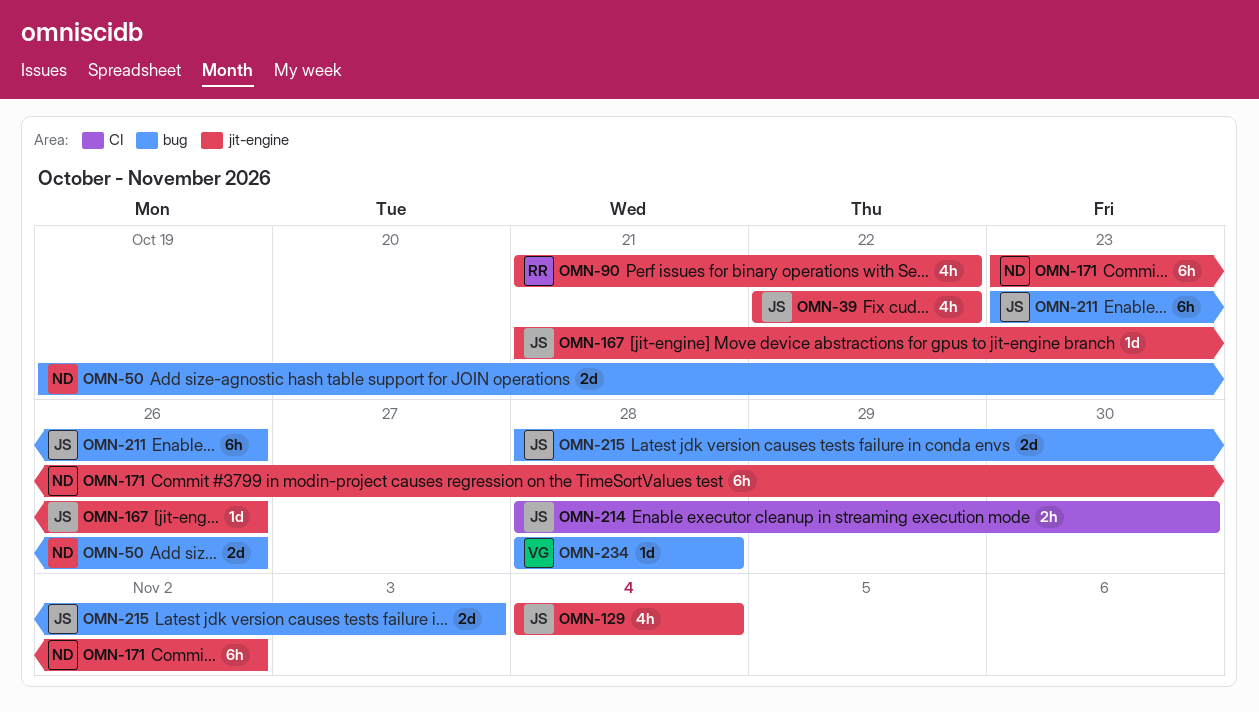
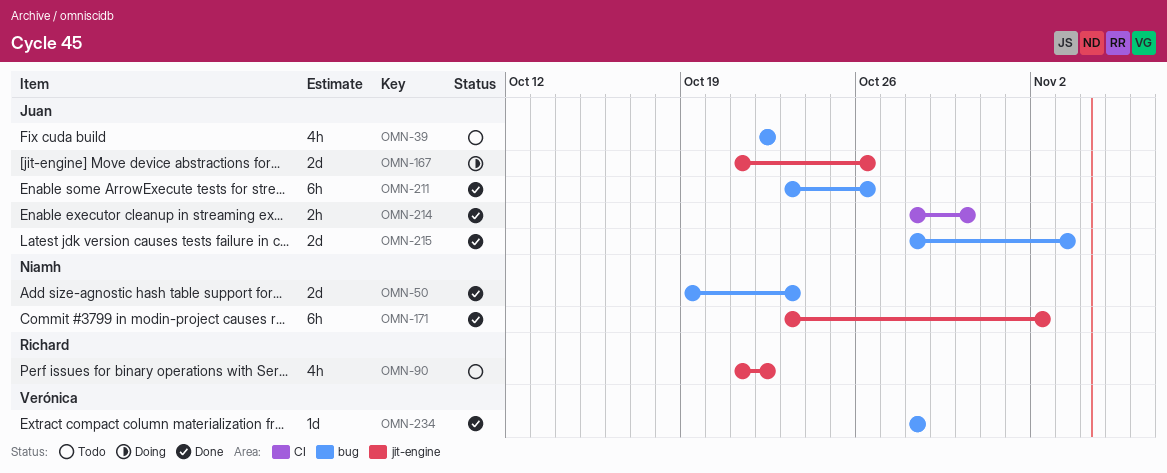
OMN-39, label: jit-engine -> bug
OMN-50, due: Oct 26 -> Oct 23
OMN-129: present -> none
OMN-167, estimate: 1d -> 2d

